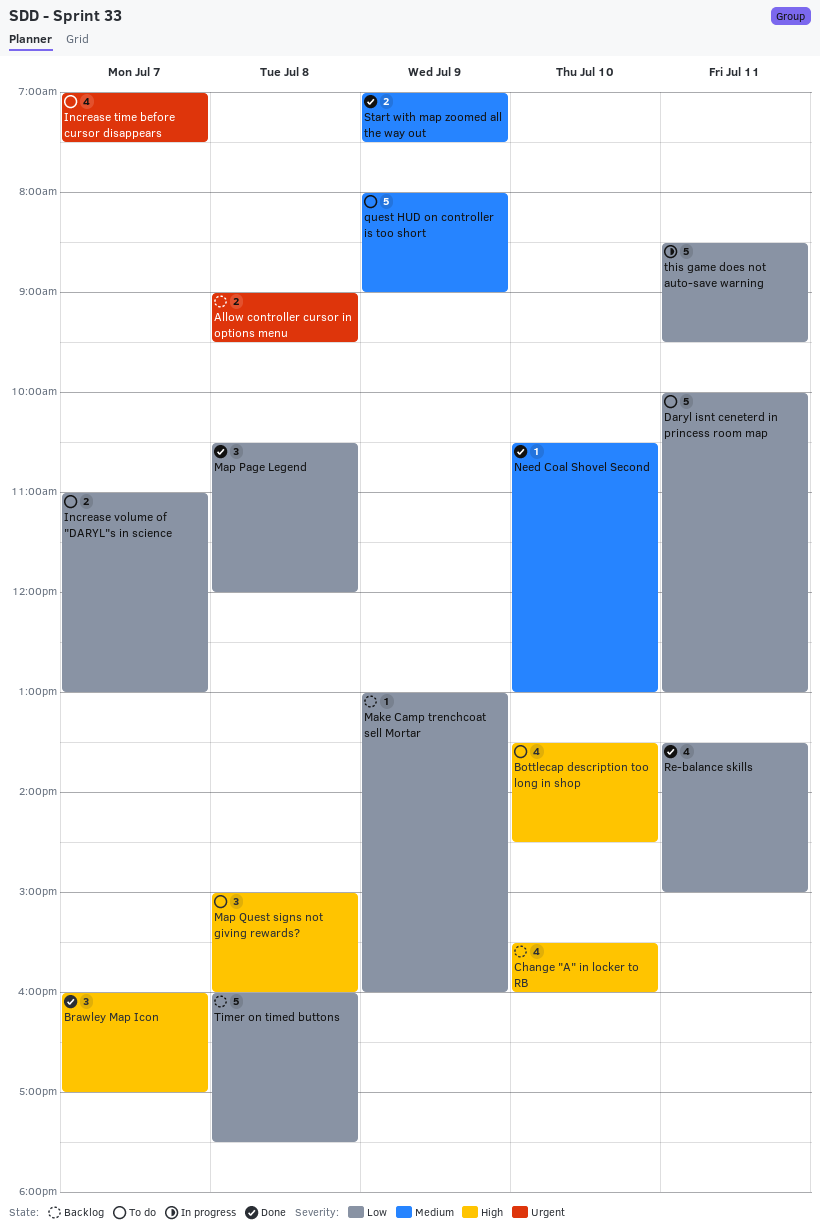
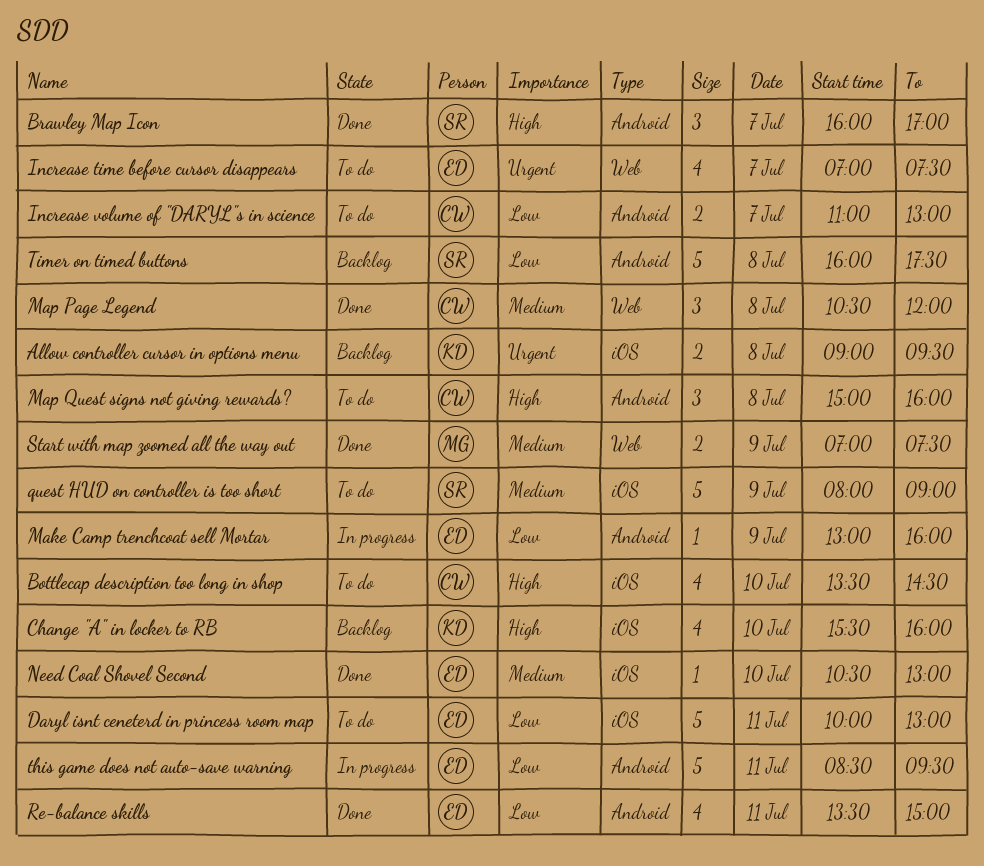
Make Camp trenchcoat sell Mortar, status: Backlog -> In progress
Map Page Legend, priority: Low -> Medium

